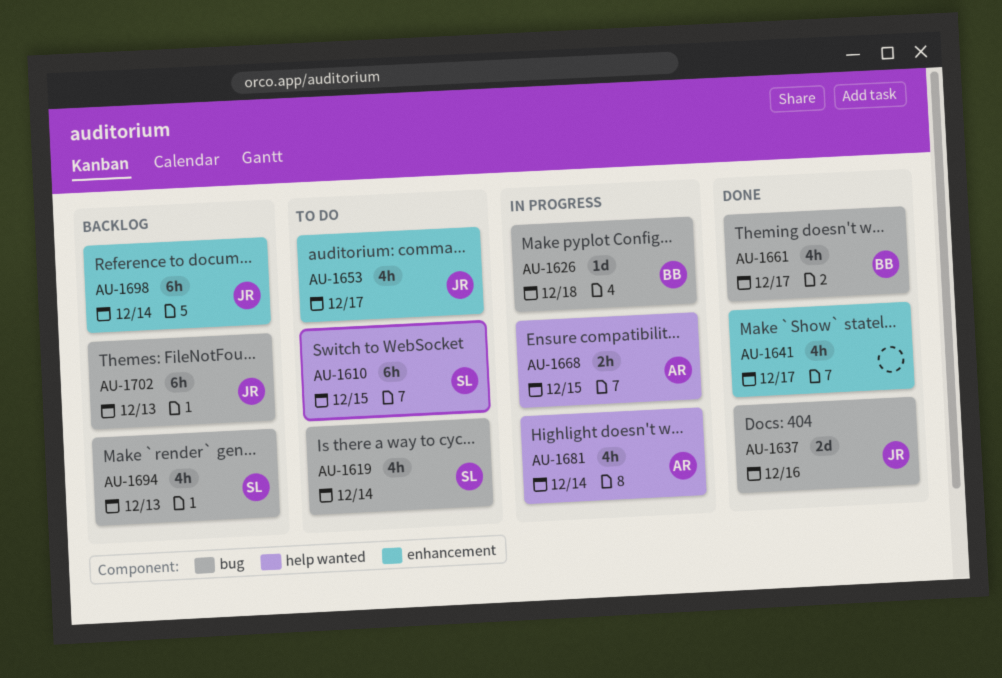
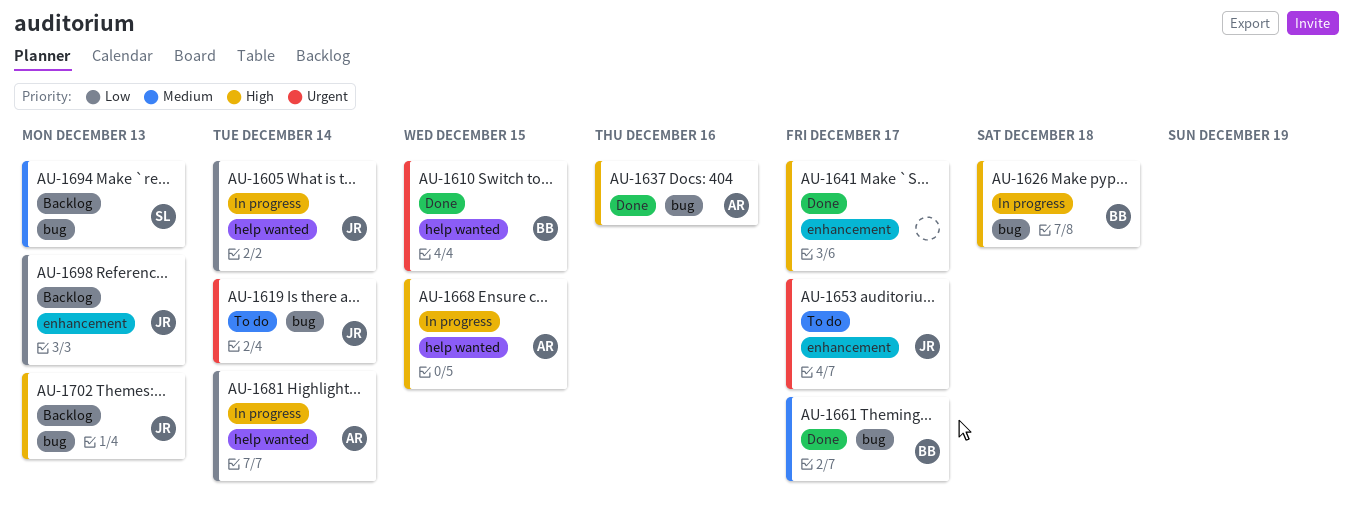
AU-1605: none -> present
AU-1610, status: To do -> Done
AU-1610, owner: SL -> BB
AU-1619, owner: SL -> JR
AU-1637, owner: JR -> AR
AU-1698, due: Dec 14 -> Dec 13

